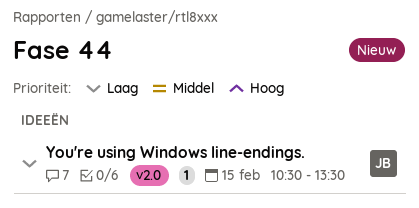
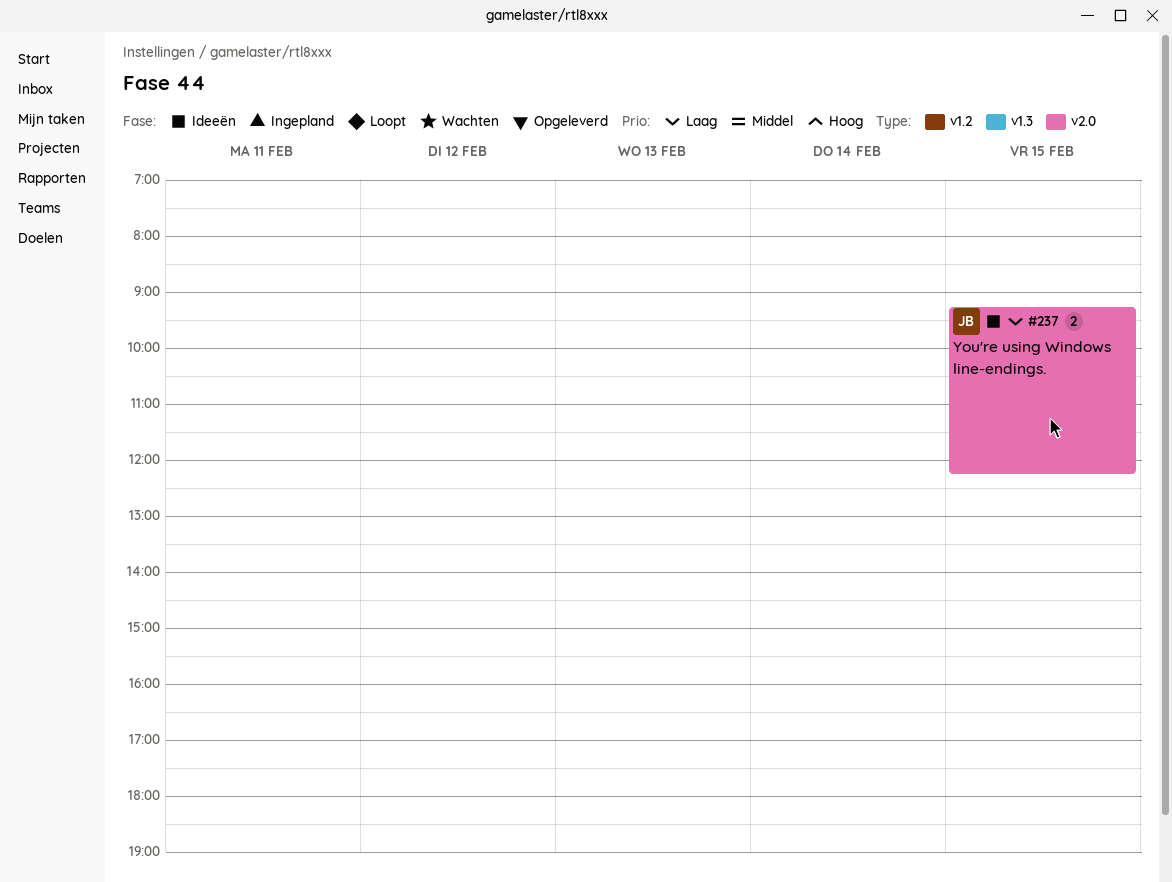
You're using Windows line-endings., estimate: 1 -> 2
You're using Windows line-endings., begins: 10:30 -> 09:15
You're using Windows line-endings., ends: 13:30 -> 12:15

